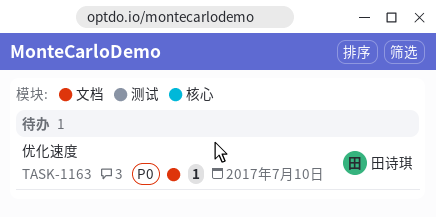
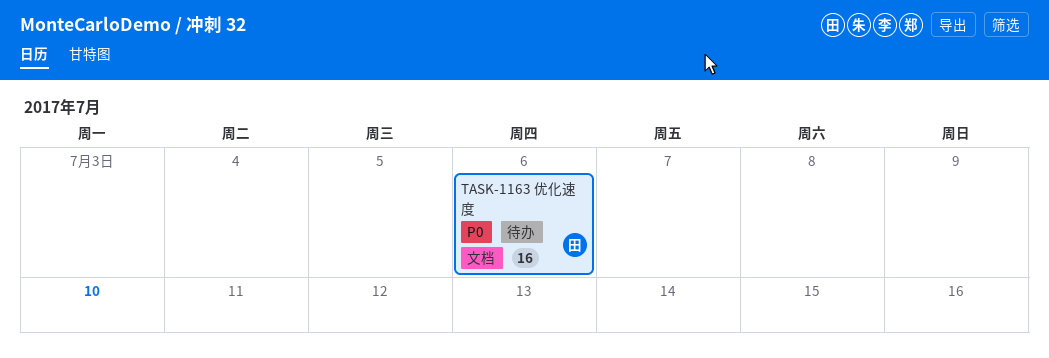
TASK-1163, estimate: 1 -> 16
TASK-1163, due: Jul 10 -> Jul 6

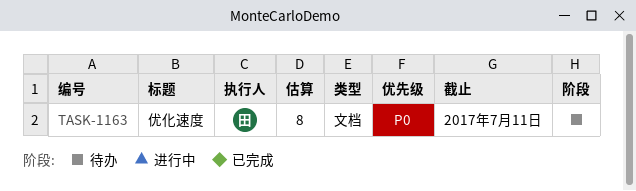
TASK-1163, estimate: 16 -> 8
TASK-1163, due: Jul 6 -> Jul 11

